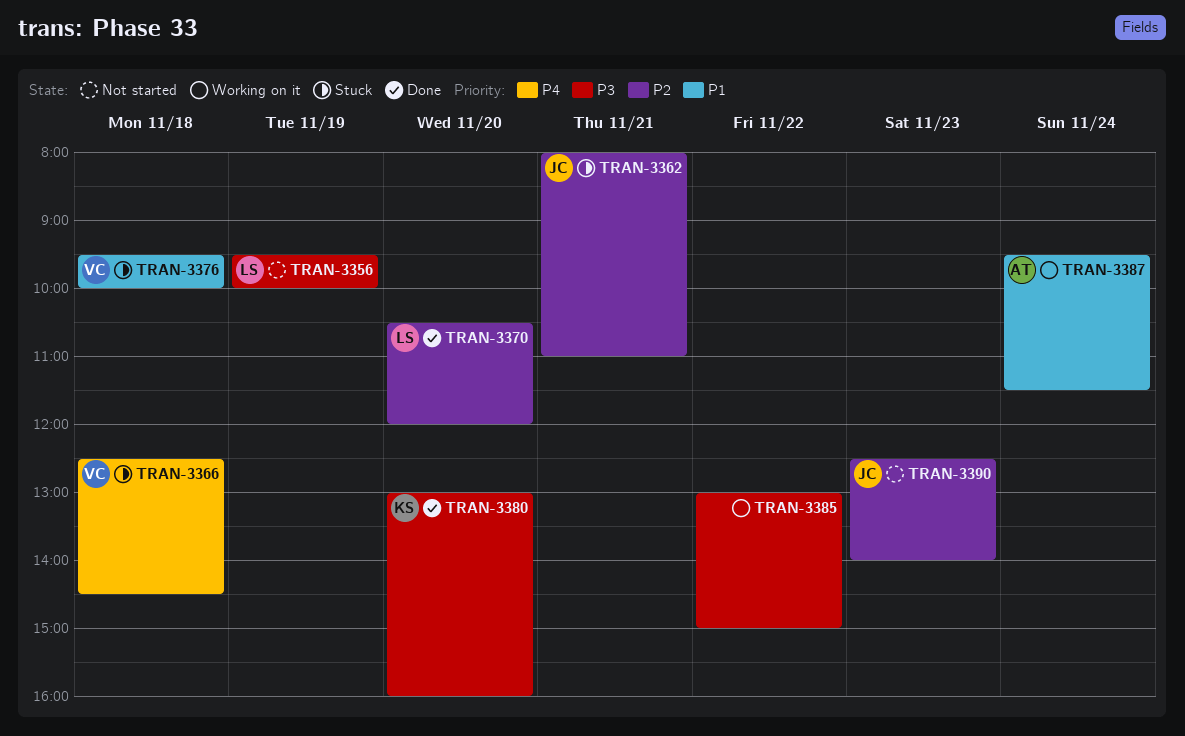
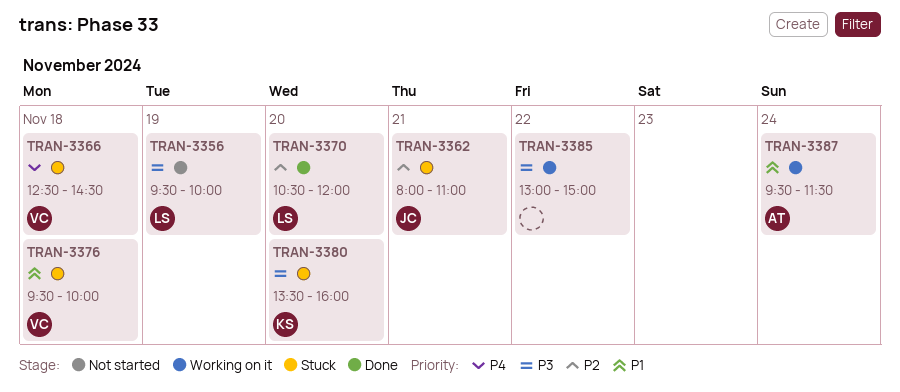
TRAN-3380, status: Done -> Stuck
TRAN-3380, begins: 13:00 -> 13:30
TRAN-3390: present -> none

